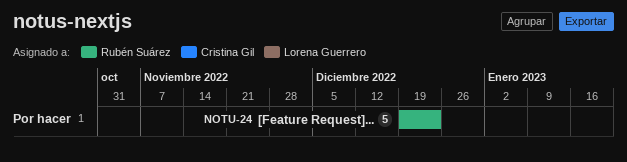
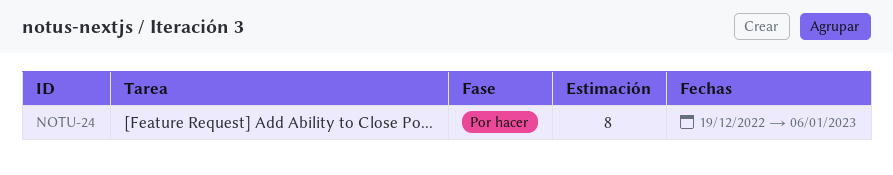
NOTU-24, estimate: 5 -> 8
NOTU-24, due: Dec 23 -> Jan 6

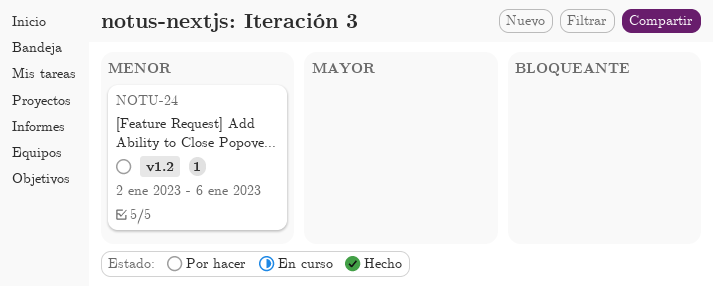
NOTU-24, estimate: 8 -> 1
NOTU-24, start: Dec 19 -> Jan 2

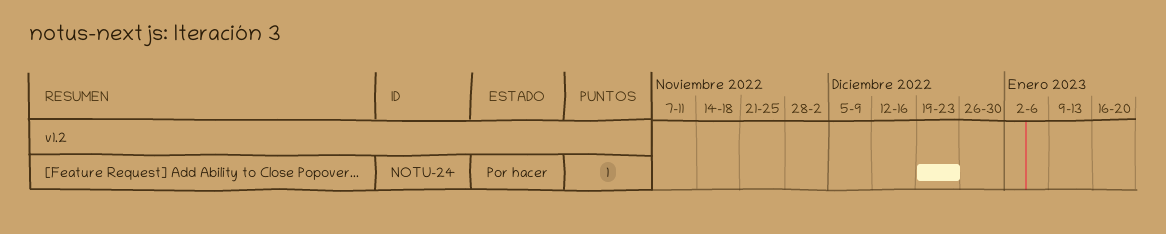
NOTU-24, start: Jan 2 -> Dec 19
NOTU-24, due: Jan 6 -> Dec 23

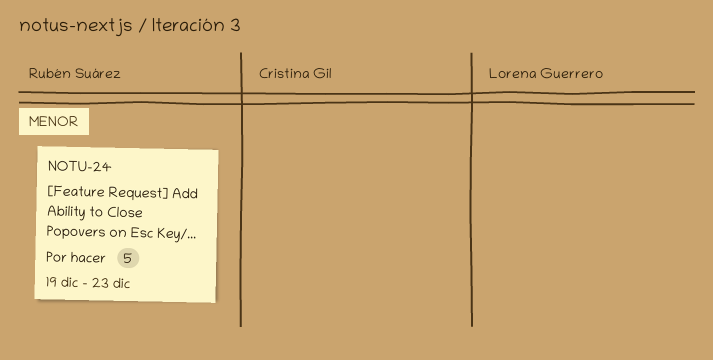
NOTU-24, estimate: 1 -> 5

